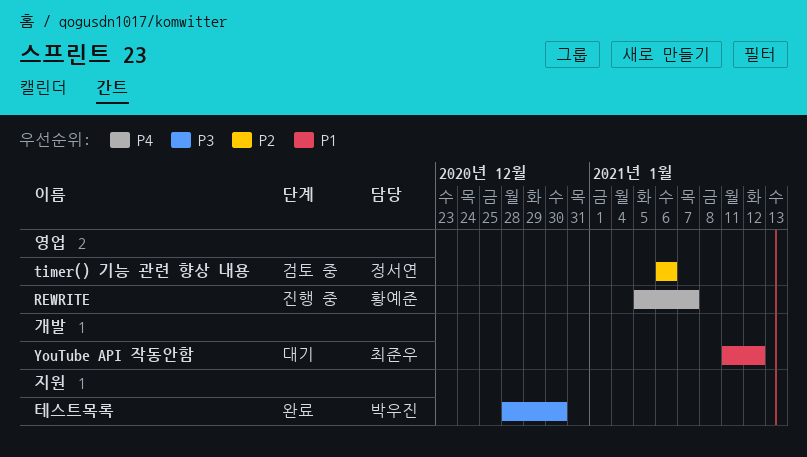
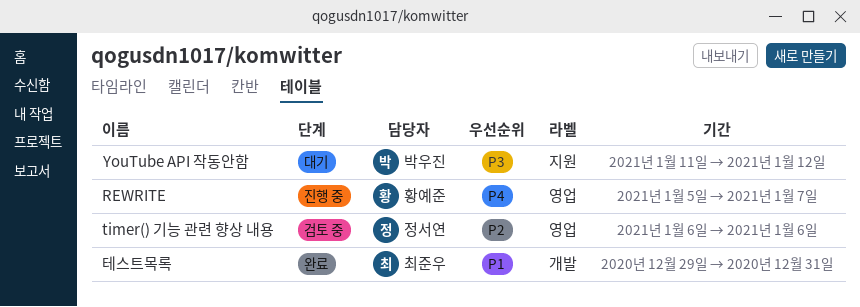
YouTube API 작동안함, owner: 최준우 -> 박우진
YouTube API 작동안함, priority: P1 -> P3
YouTube API 작동안함, label: 개발 -> 지원
테스트목록, owner: 박우진 -> 최준우
테스트목록, priority: P3 -> P1
테스트목록, label: 지원 -> 개발
테스트목록, start: Dec 28 -> Dec 29
테스트목록, due: Dec 30 -> Dec 31

